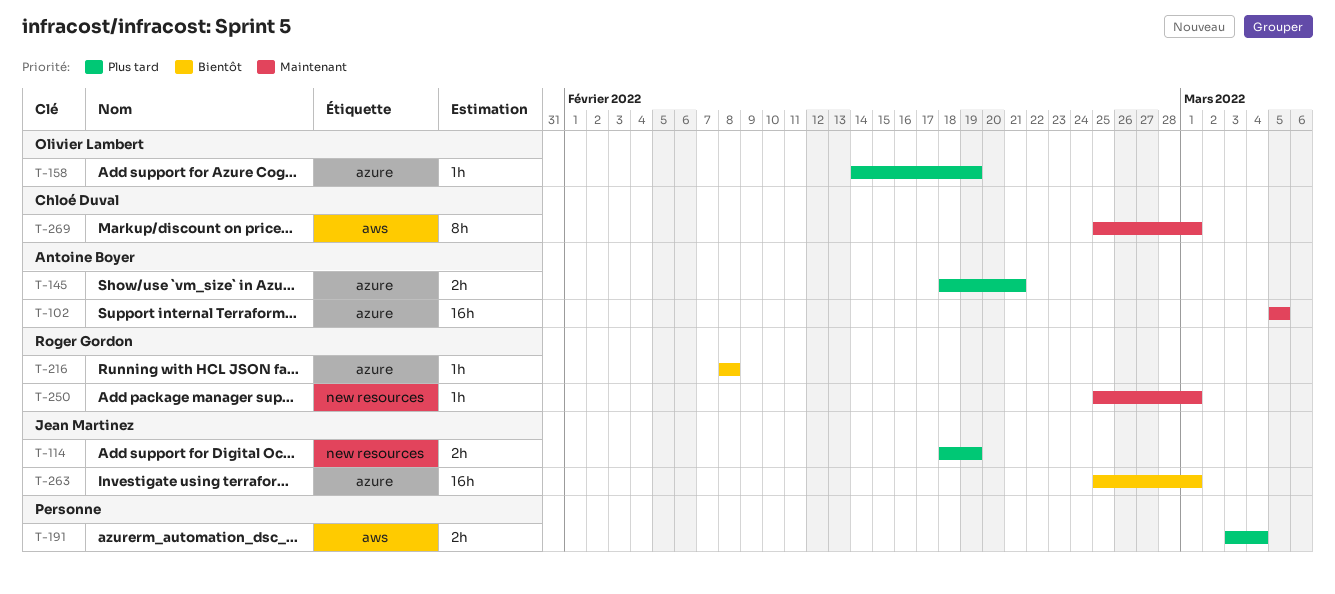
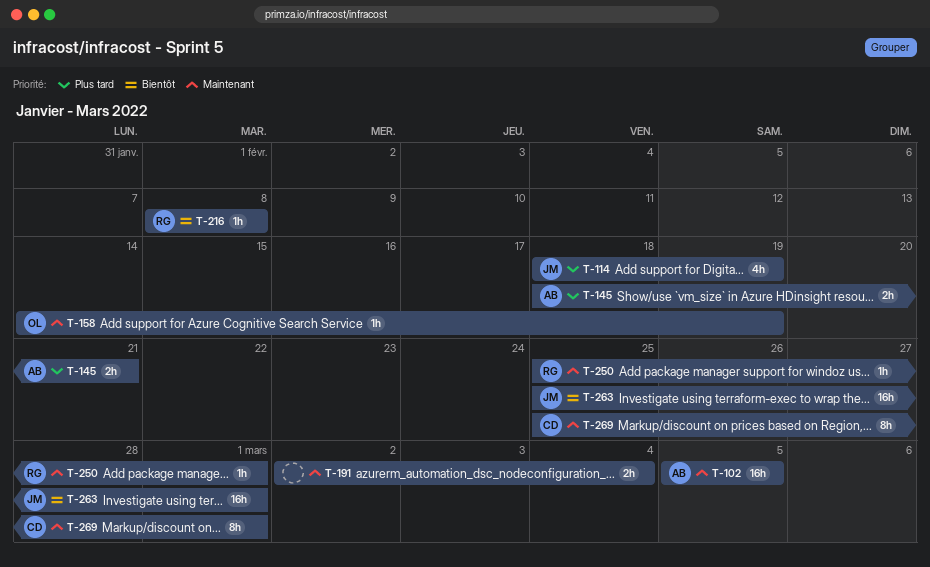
T-114, estimate: 2h -> 4h
T-158, priority: Plus tard -> Maintenant
T-191, priority: Plus tard -> Maintenant
T-191, start: Mar 3 -> Mar 2

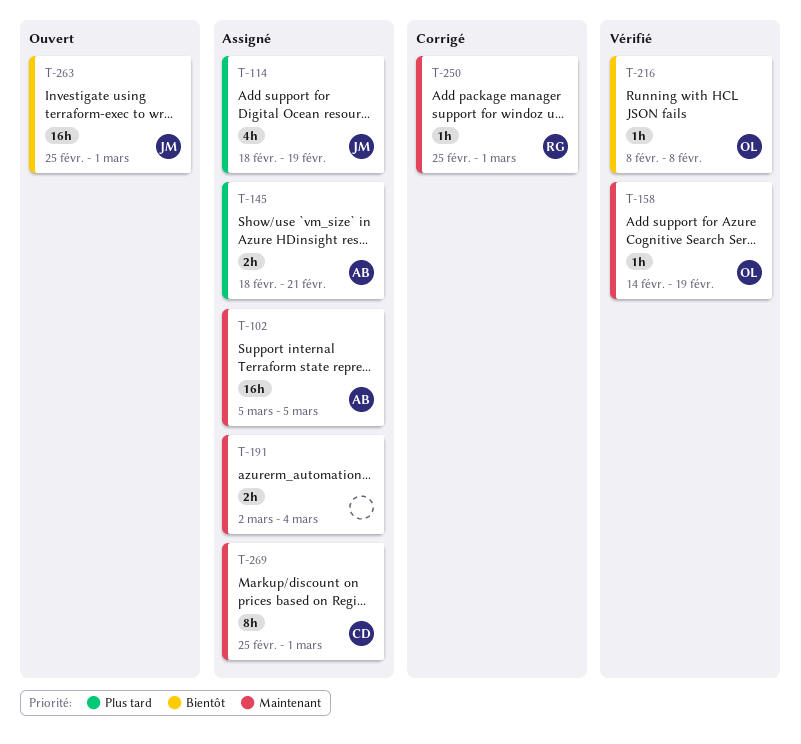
T-216, owner: RG -> OL

